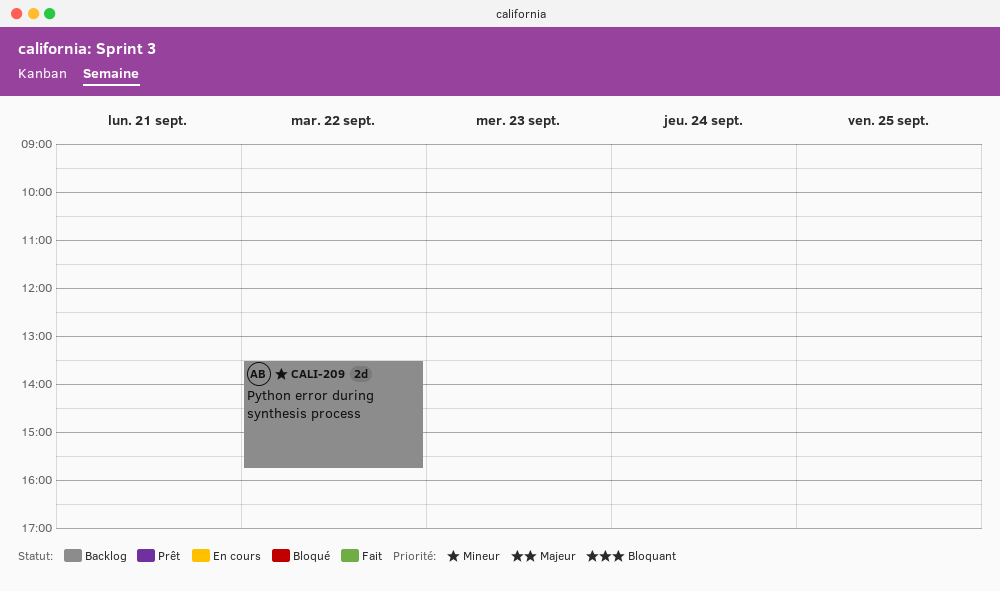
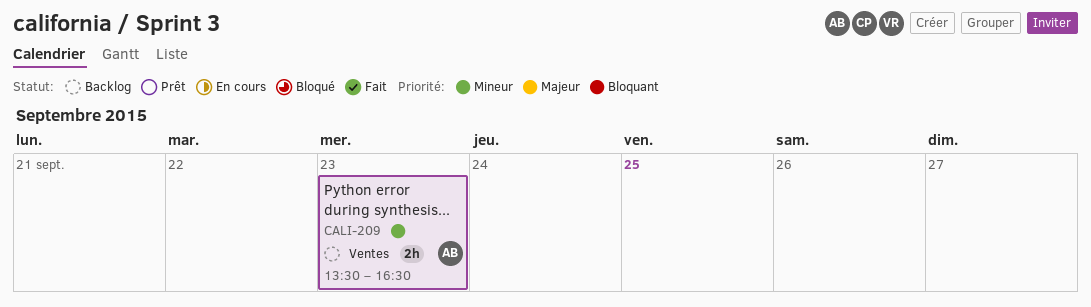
CALI-209, estimate: 2d -> 2h
CALI-209, day: Sep 22 -> Sep 23
CALI-209, ends: 15:45 -> 16:30

